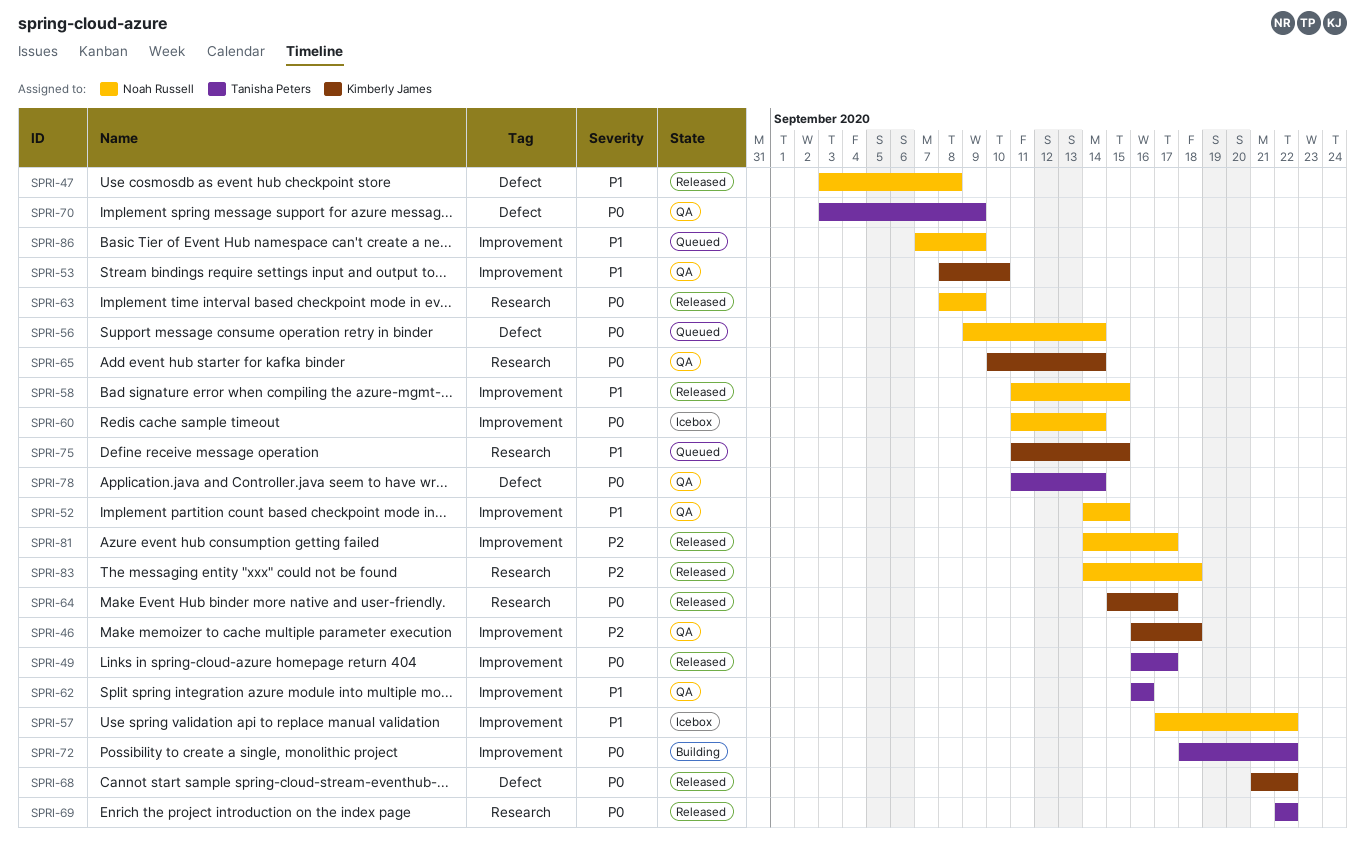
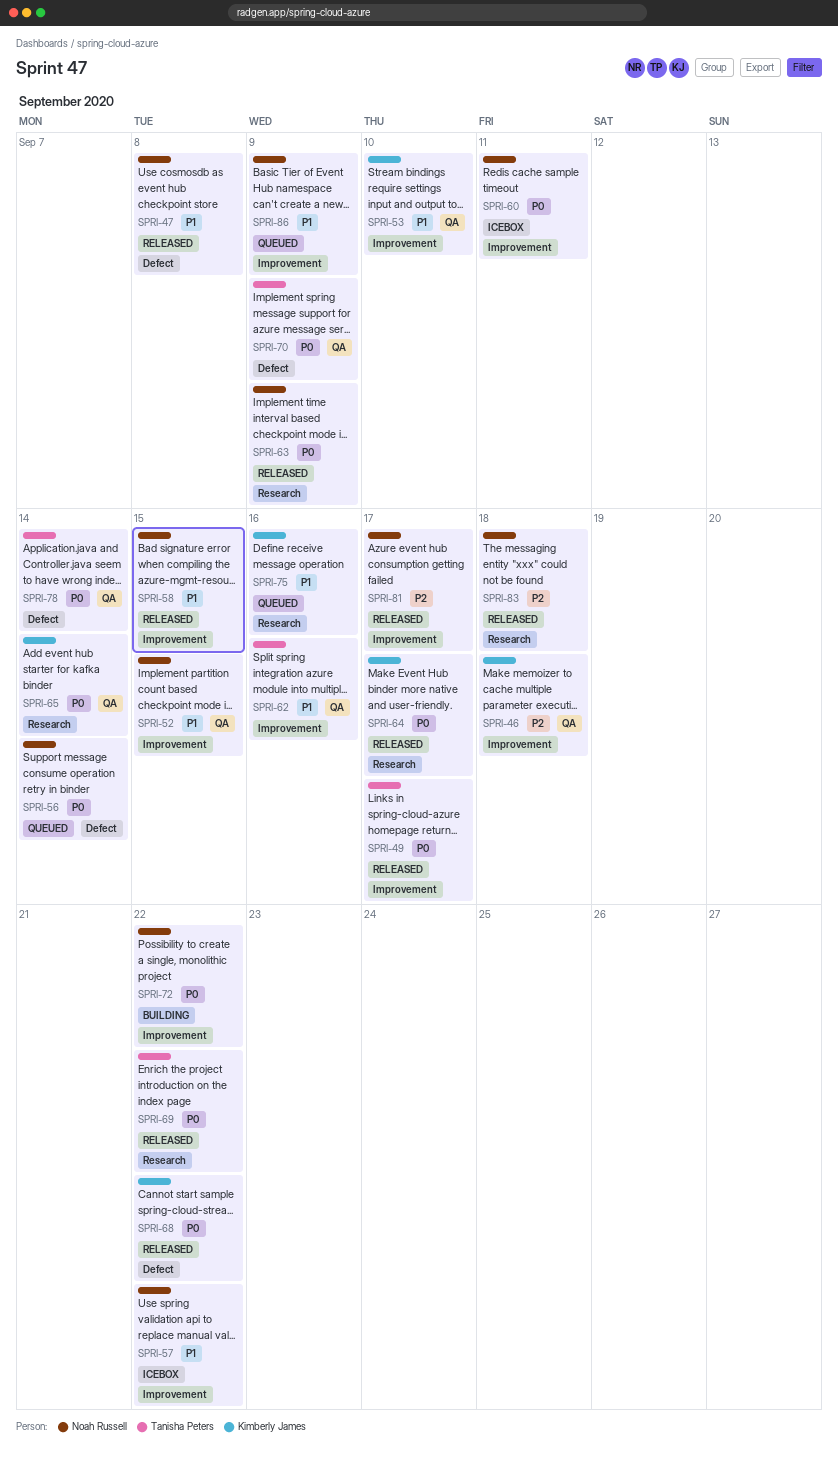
SPRI-60, due: Sep 14 -> Sep 11
SPRI-72, owner: Tanisha Peters -> Noah Russell
SPRI-75, due: Sep 15 -> Sep 16

